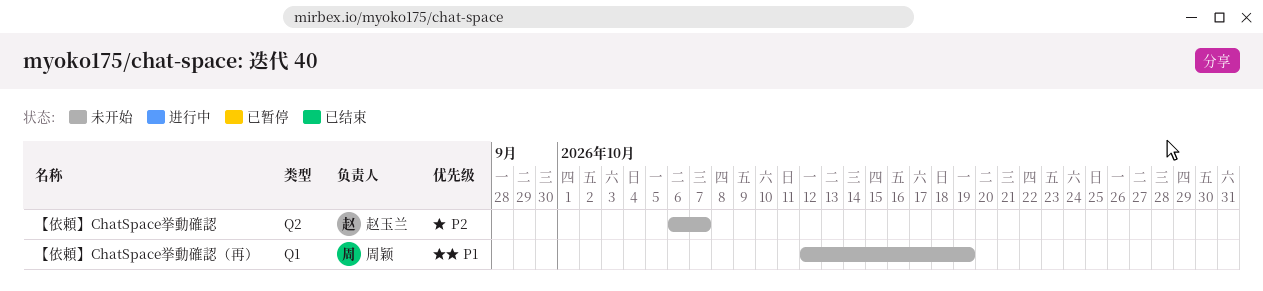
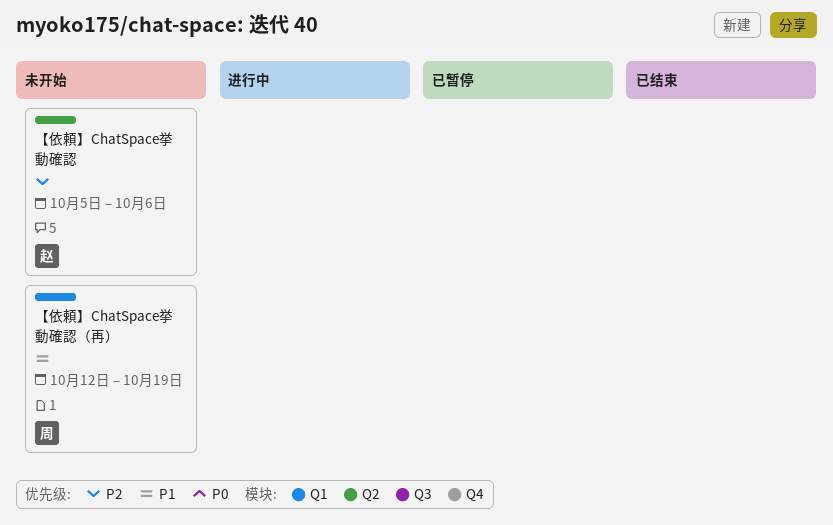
【依頼】ChatSpace挙動確認, start: Oct 6 -> Oct 5
【依頼】ChatSpace挙動確認, due: Oct 7 -> Oct 6

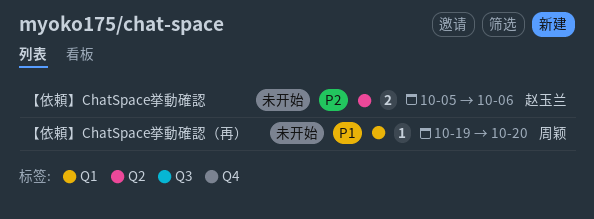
【依頼】ChatSpace挙動確認（再）, start: Oct 12 -> Oct 19
【依頼】ChatSpace挙動確認（再）, due: Oct 19 -> Oct 20

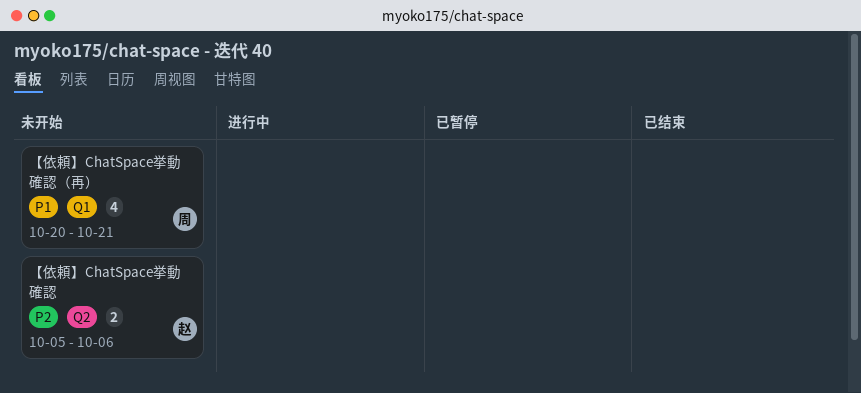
【依頼】ChatSpace挙動確認（再）, estimate: 1 -> 4
【依頼】ChatSpace挙動確認（再）, start: Oct 19 -> Oct 20
【依頼】ChatSpace挙動確認（再）, due: Oct 20 -> Oct 21

